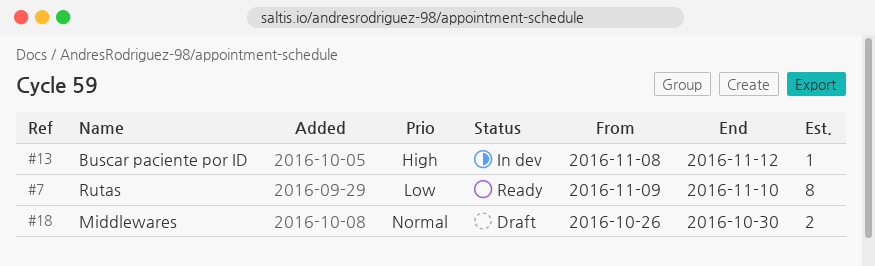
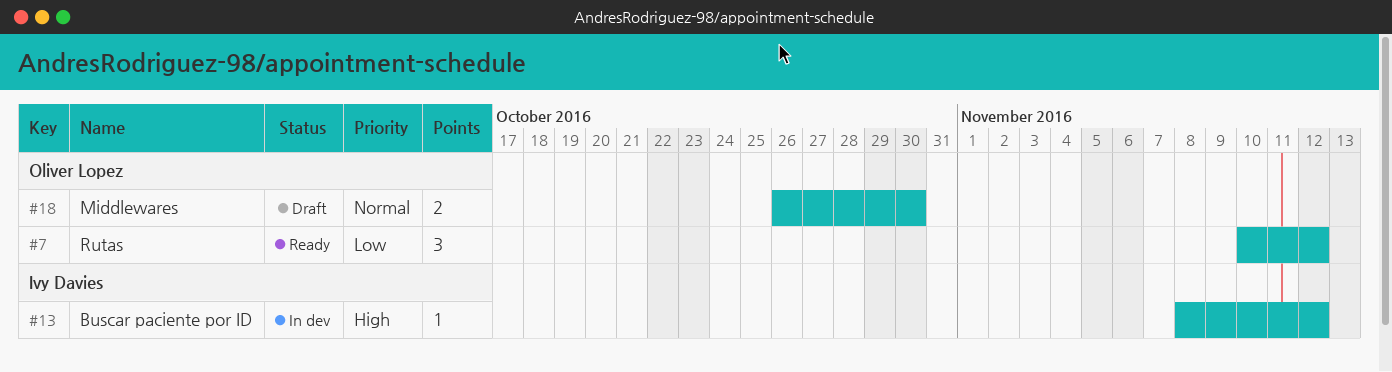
#7, estimate: 8 -> 3
#7, start: Nov 9 -> Nov 10
#7, due: Nov 10 -> Nov 12

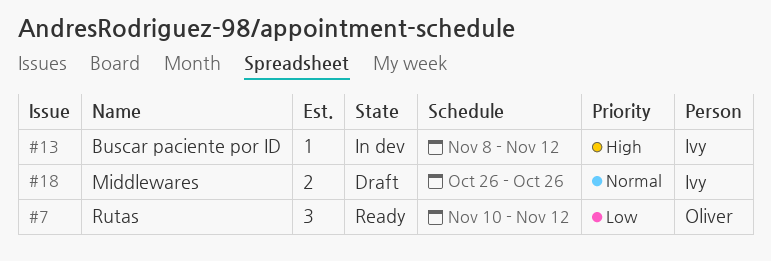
#18, owner: Oliver Lopez -> Ivy Davies
#18, due: Oct 30 -> Oct 26

